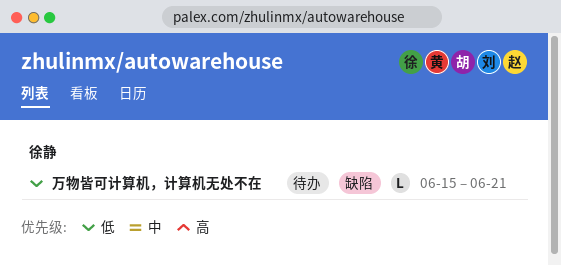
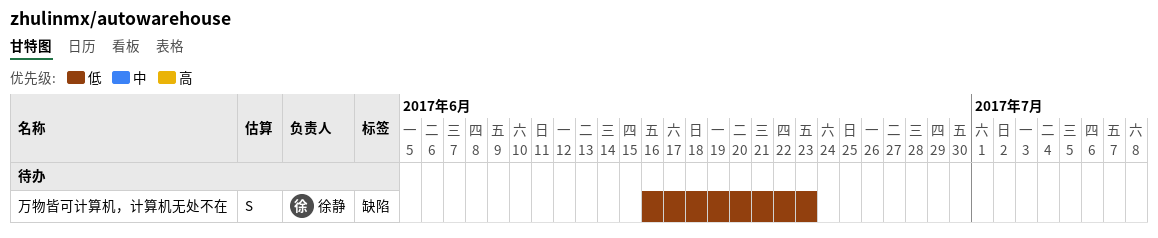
万物皆可计算机，计算机无处不在, estimate: L -> S
万物皆可计算机，计算机无处不在, start: Jun 15 -> Jun 16
万物皆可计算机，计算机无处不在, due: Jun 21 -> Jun 23

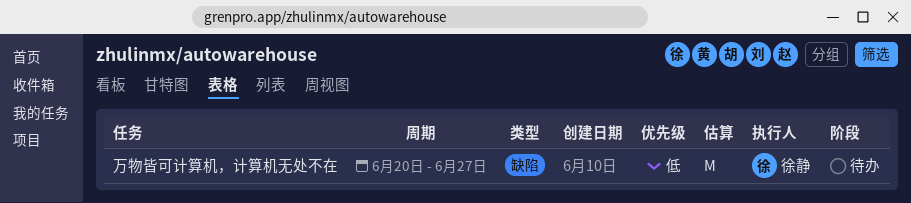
万物皆可计算机，计算机无处不在, estimate: S -> M
万物皆可计算机，计算机无处不在, start: Jun 16 -> Jun 20
万物皆可计算机，计算机无处不在, due: Jun 23 -> Jun 27

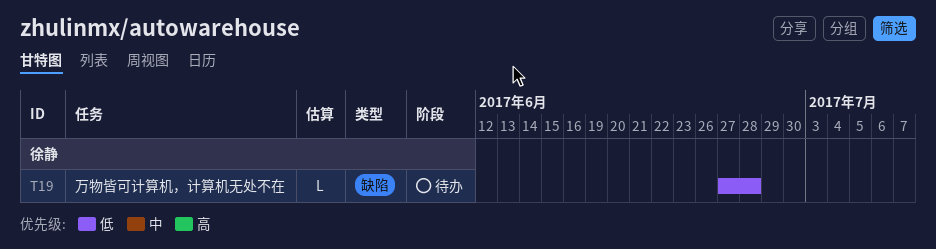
万物皆可计算机，计算机无处不在, estimate: M -> L
万物皆可计算机，计算机无处不在, start: Jun 20 -> Jun 27
万物皆可计算机，计算机无处不在, due: Jun 27 -> Jun 28

